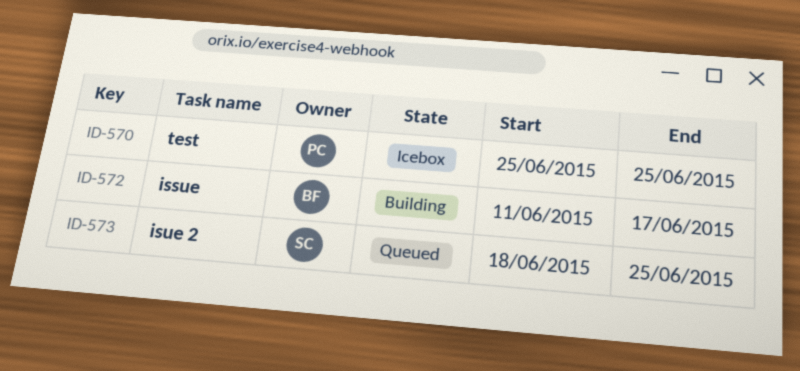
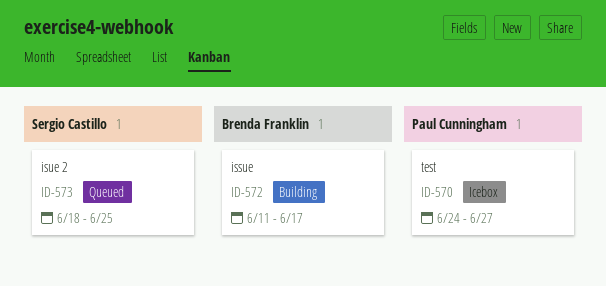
ID-570, start: Jun 25 -> Jun 24
ID-570, due: Jun 25 -> Jun 27

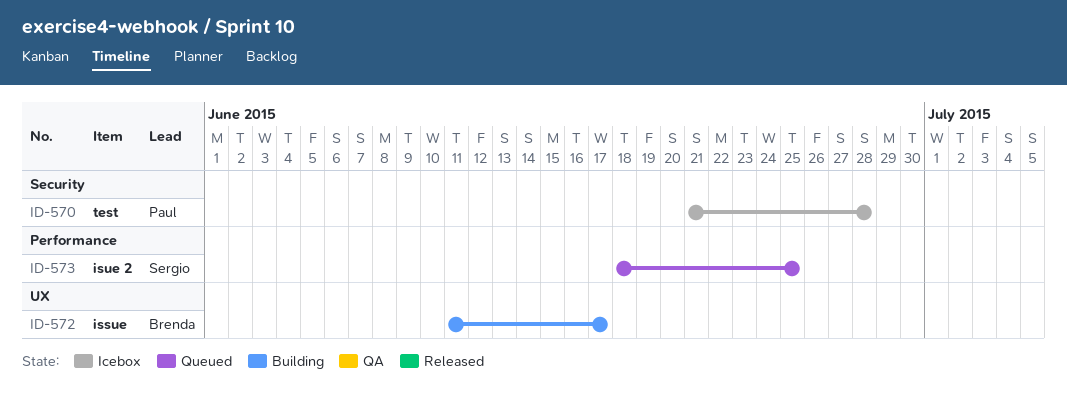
ID-570, start: Jun 24 -> Jun 21
ID-570, due: Jun 27 -> Jun 28

